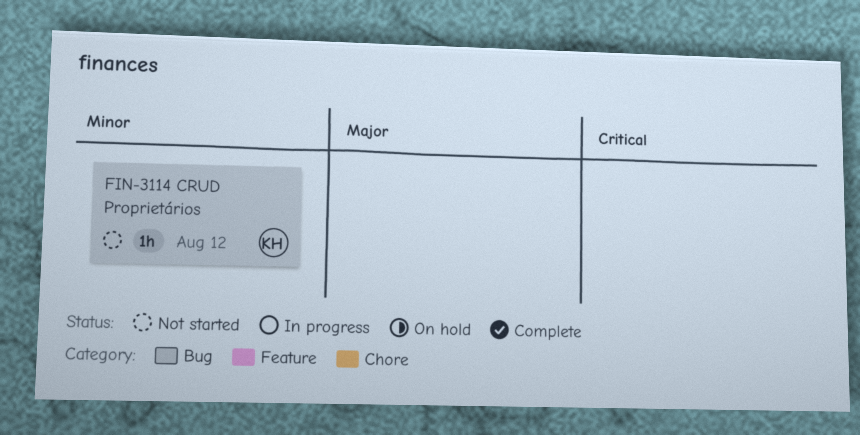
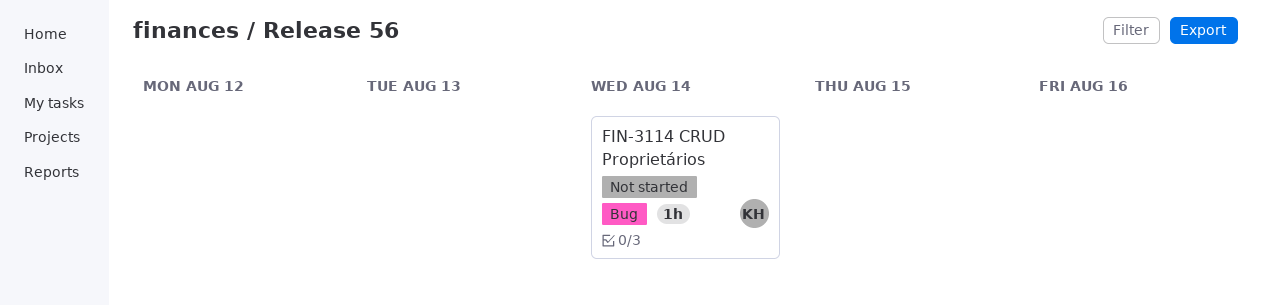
FIN-3114, due: Aug 12 -> Aug 14

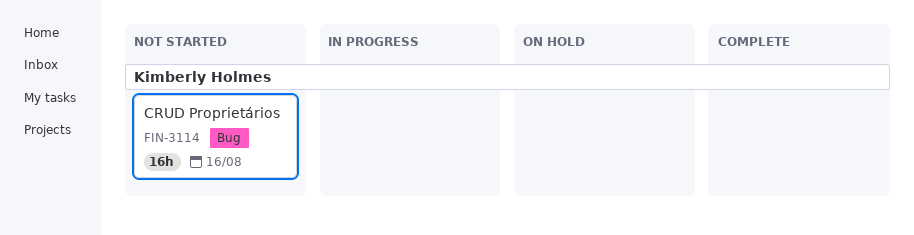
FIN-3114, estimate: 1h -> 16h
FIN-3114, due: Aug 14 -> Aug 16

